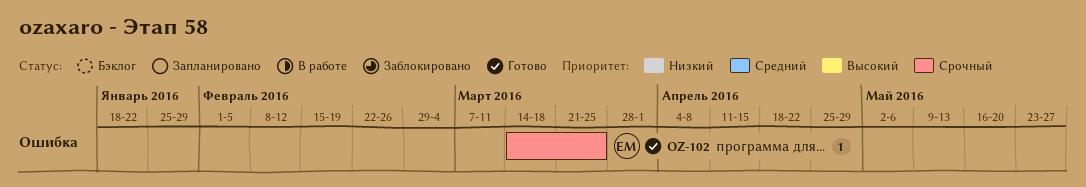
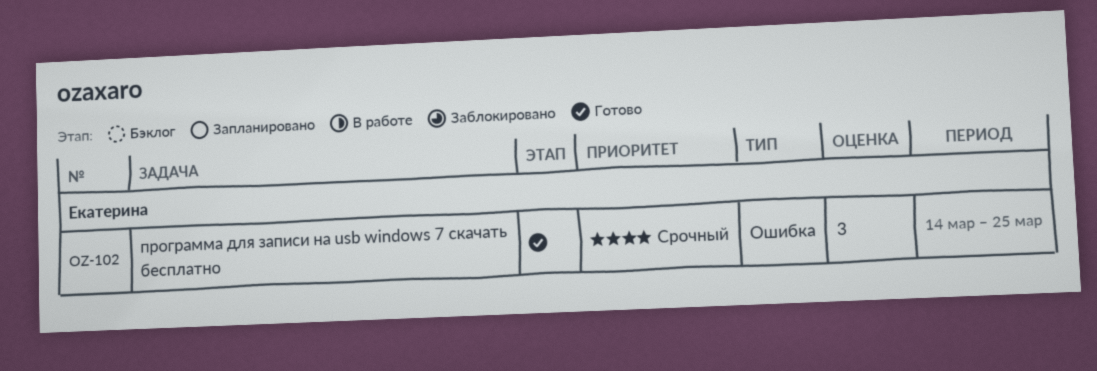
OZ-102, estimate: 1 -> 3

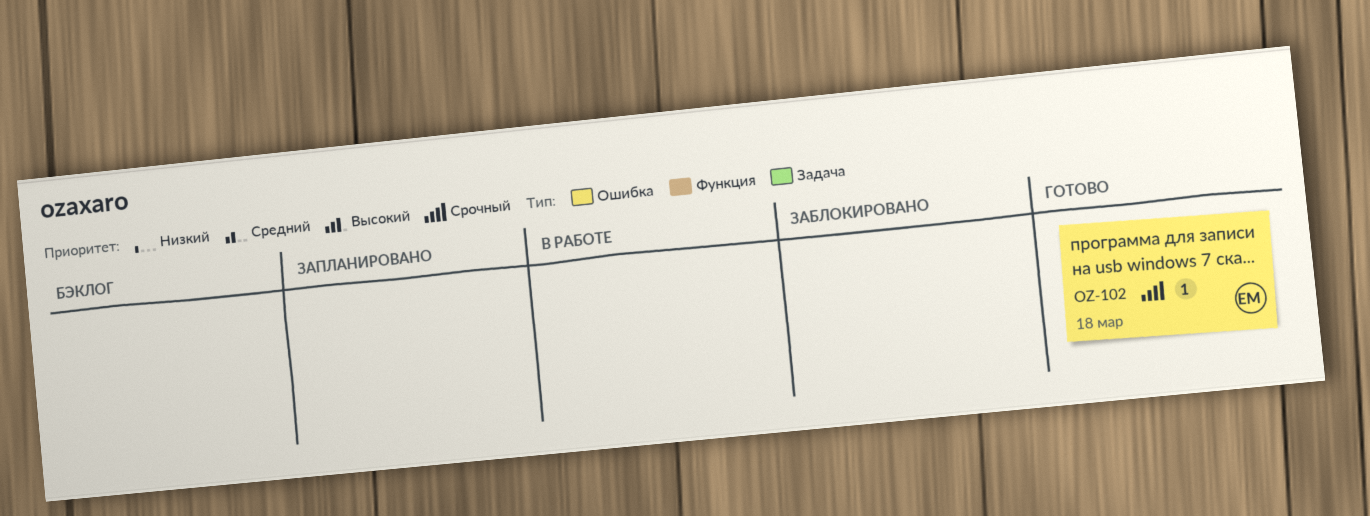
OZ-102, estimate: 3 -> 1
OZ-102, due: Mar 25 -> Mar 18

